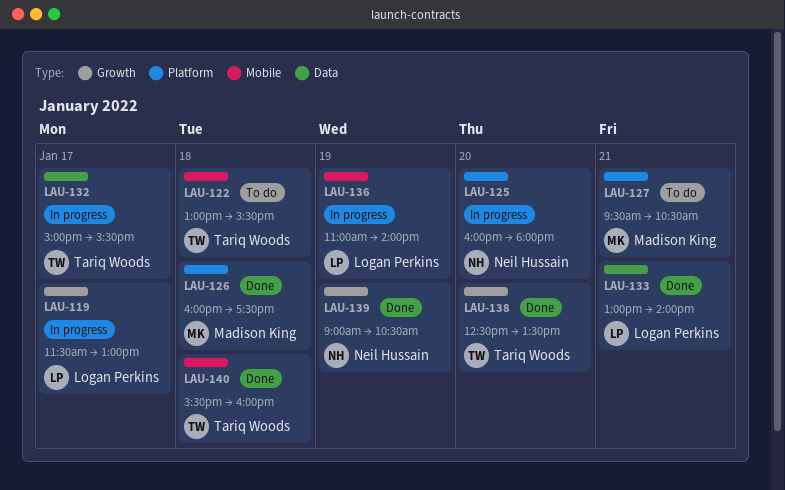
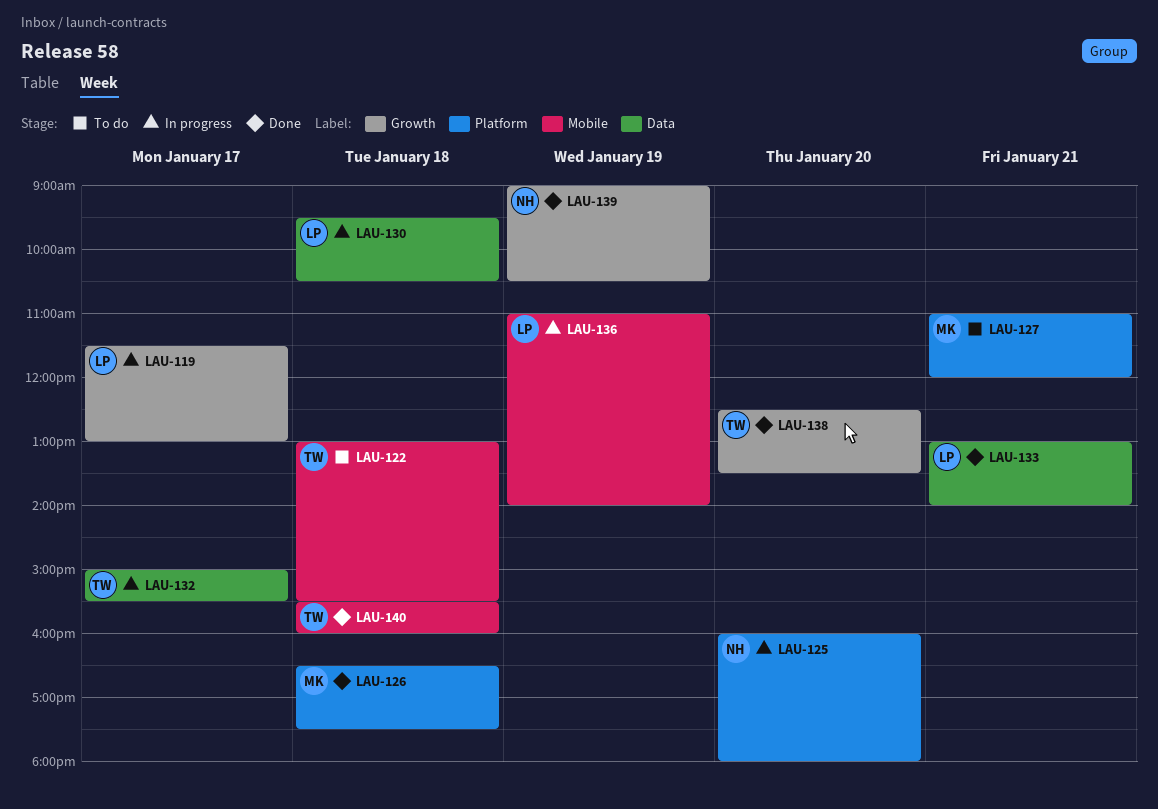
LAU-126, begins: 16:00 -> 16:30
LAU-127, begins: 09:30 -> 11:00
LAU-127, ends: 10:30 -> 12:00
LAU-130: none -> present

